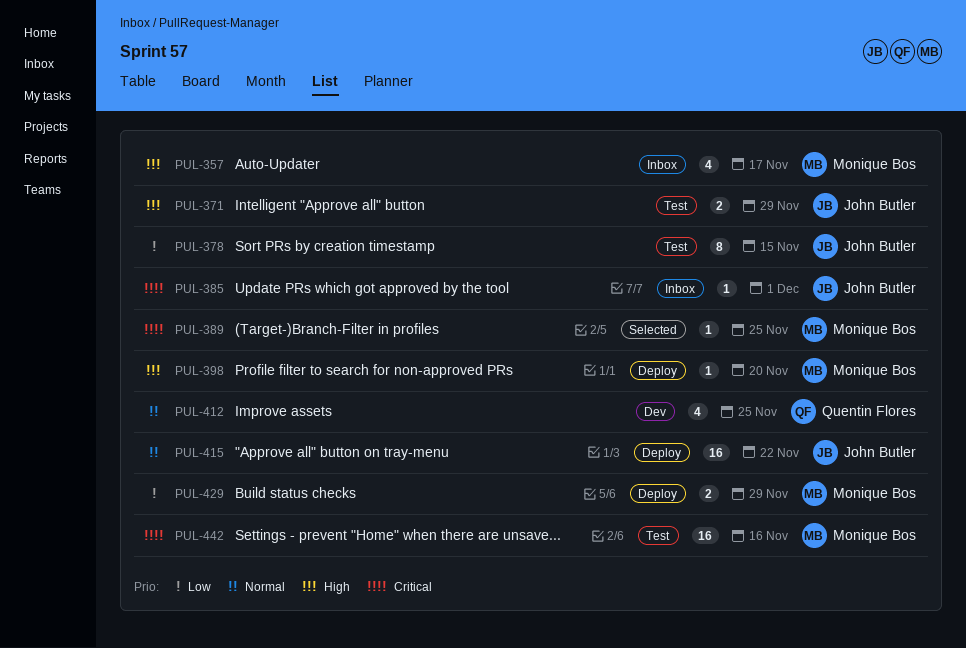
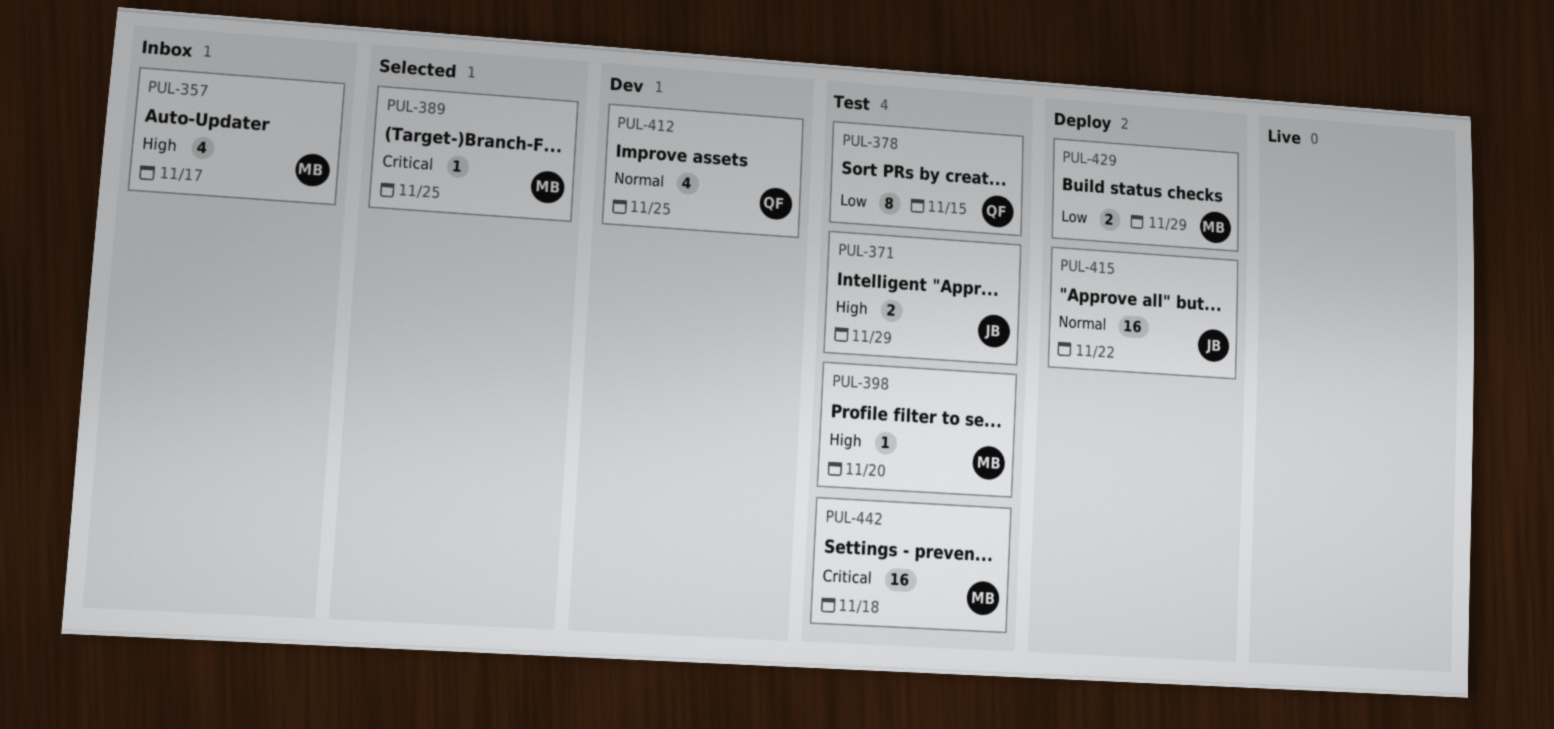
PUL-378, owner: John Butler -> Quentin Flores
PUL-385: present -> none
PUL-398, status: Deploy -> Test
PUL-442, due: Nov 16 -> Nov 18

